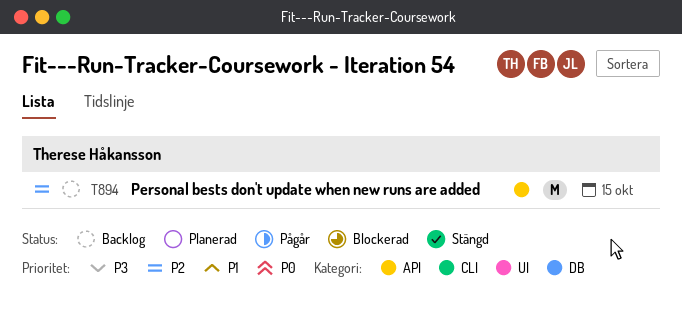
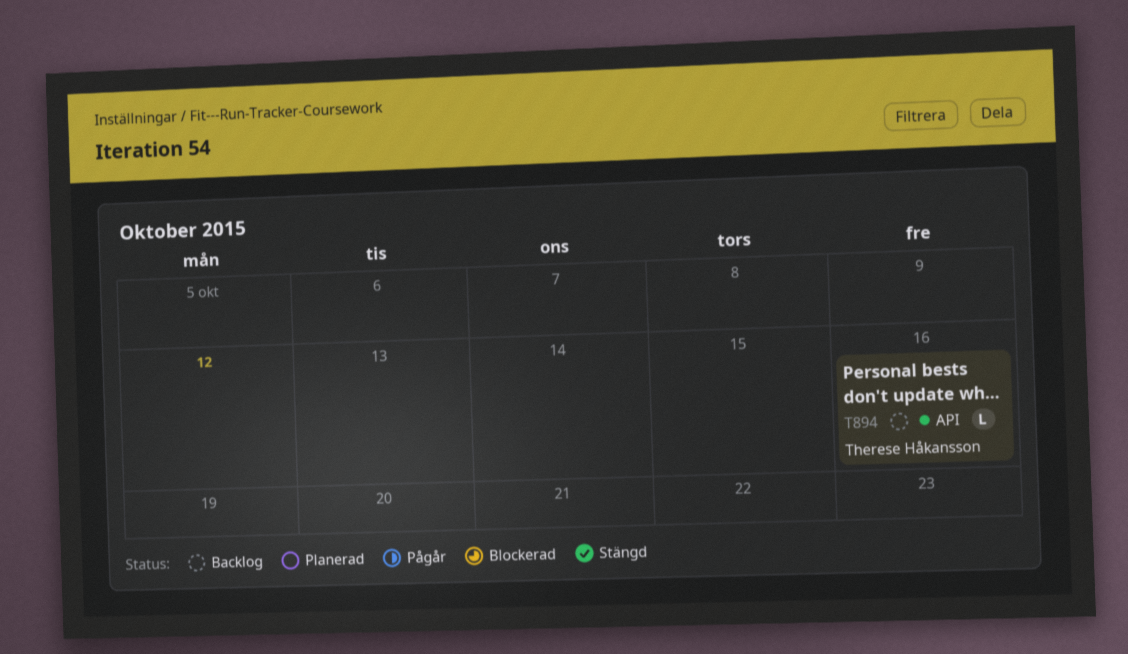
T894, estimate: M -> L
T894, due: Oct 15 -> Oct 16

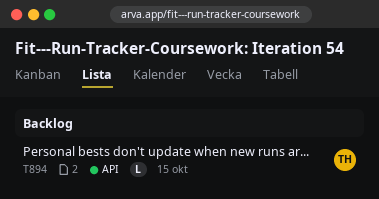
T894, due: Oct 16 -> Oct 15

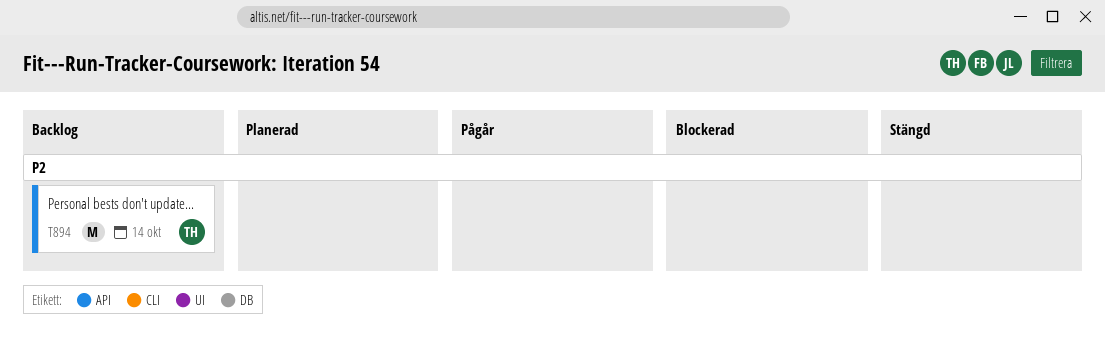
T894, estimate: L -> M
T894, due: Oct 15 -> Oct 14

